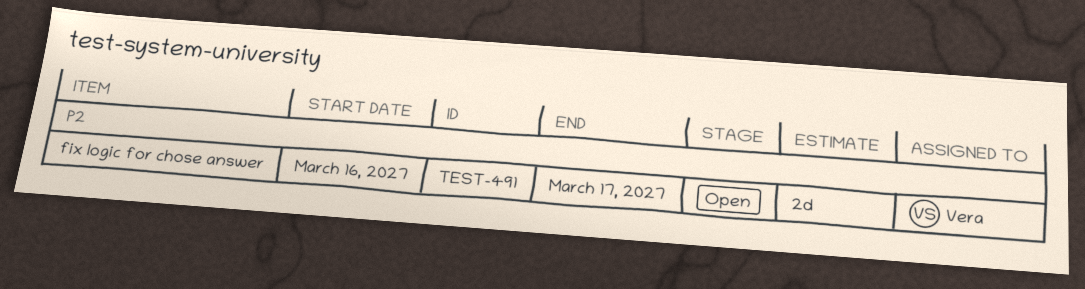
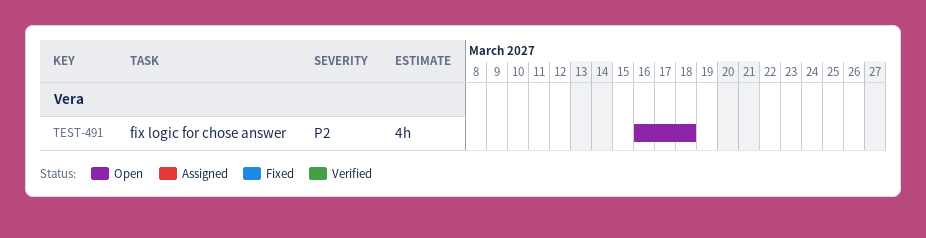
TEST-491, estimate: 2d -> 4h
TEST-491, due: Mar 17 -> Mar 18

